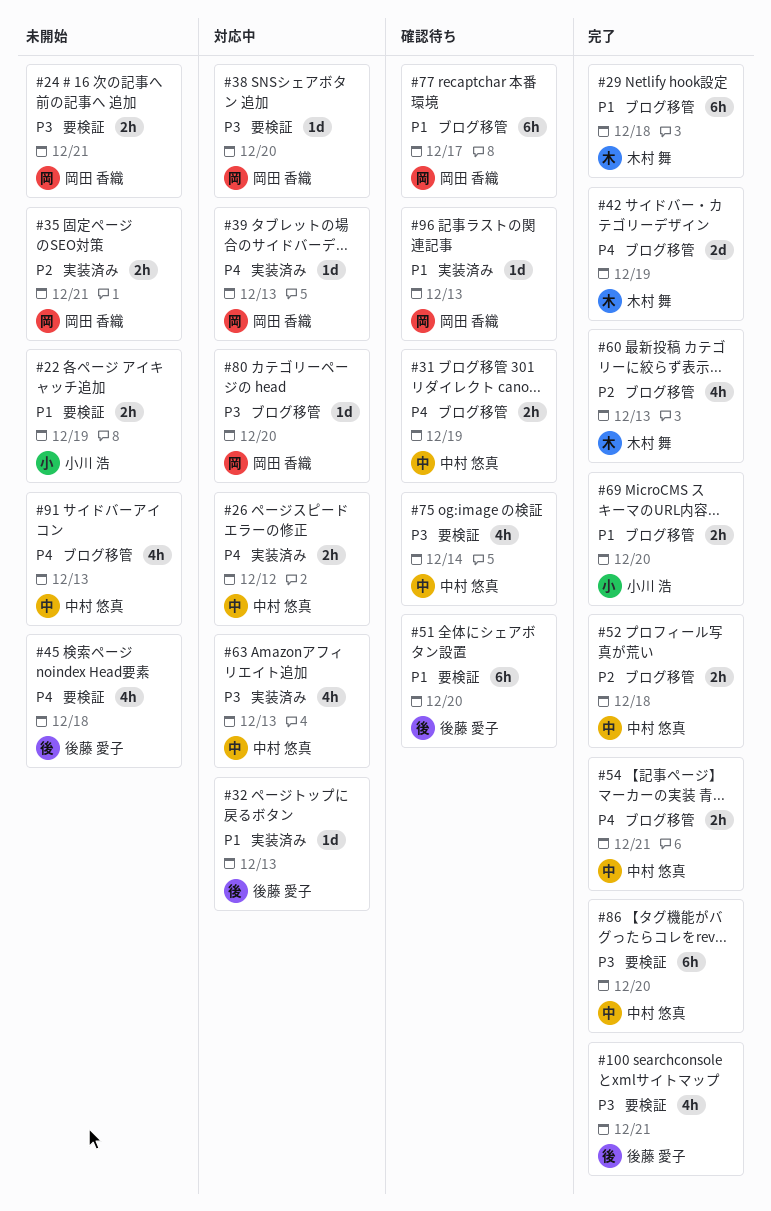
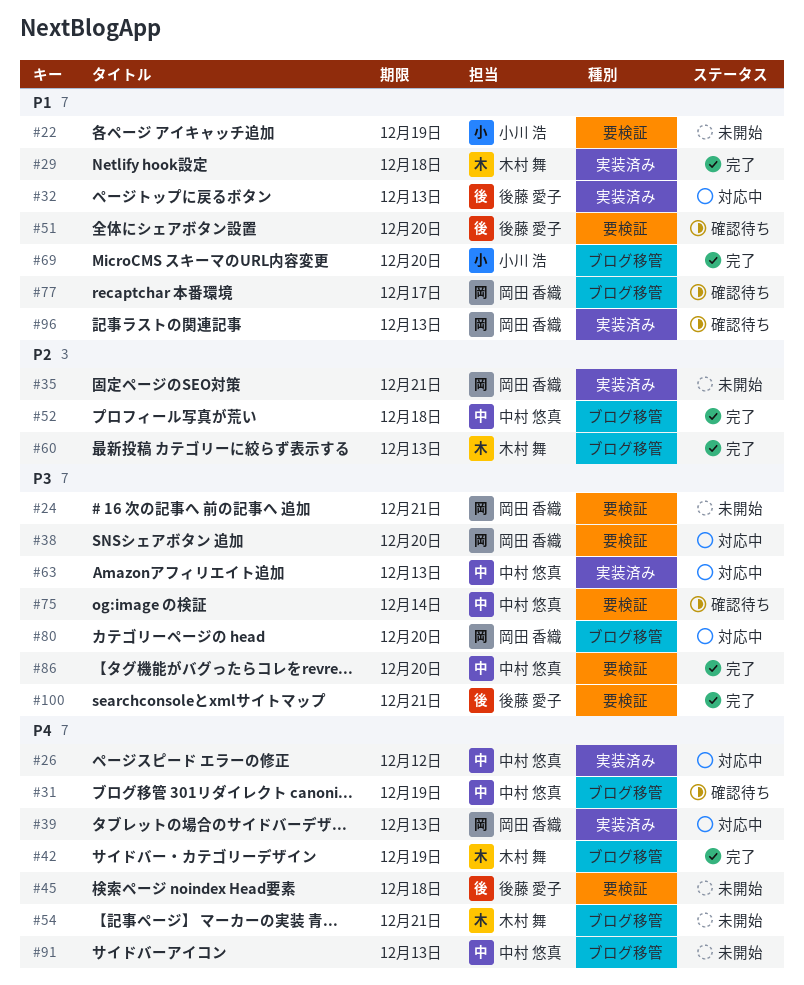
#29, label: ブログ移管 -> 実装済み
#54, status: 完了 -> 未開始
#54, owner: 中村 悠真 -> 木村 舞

